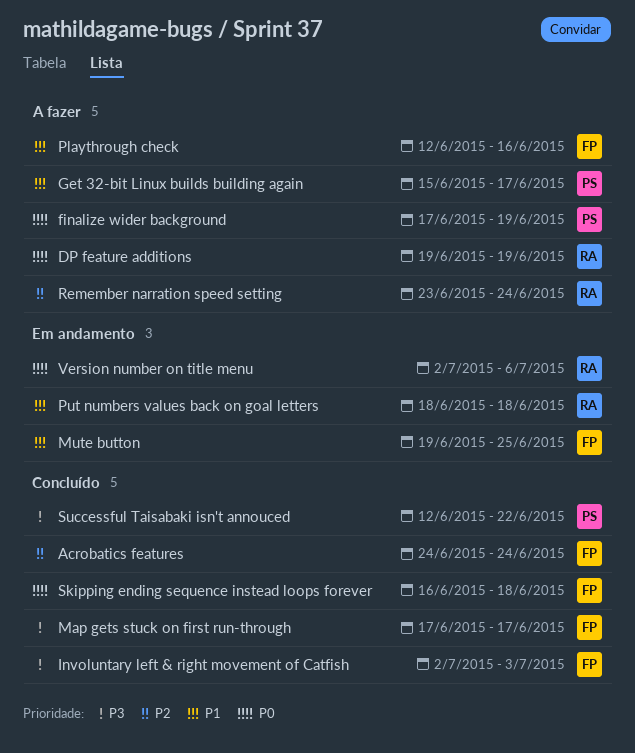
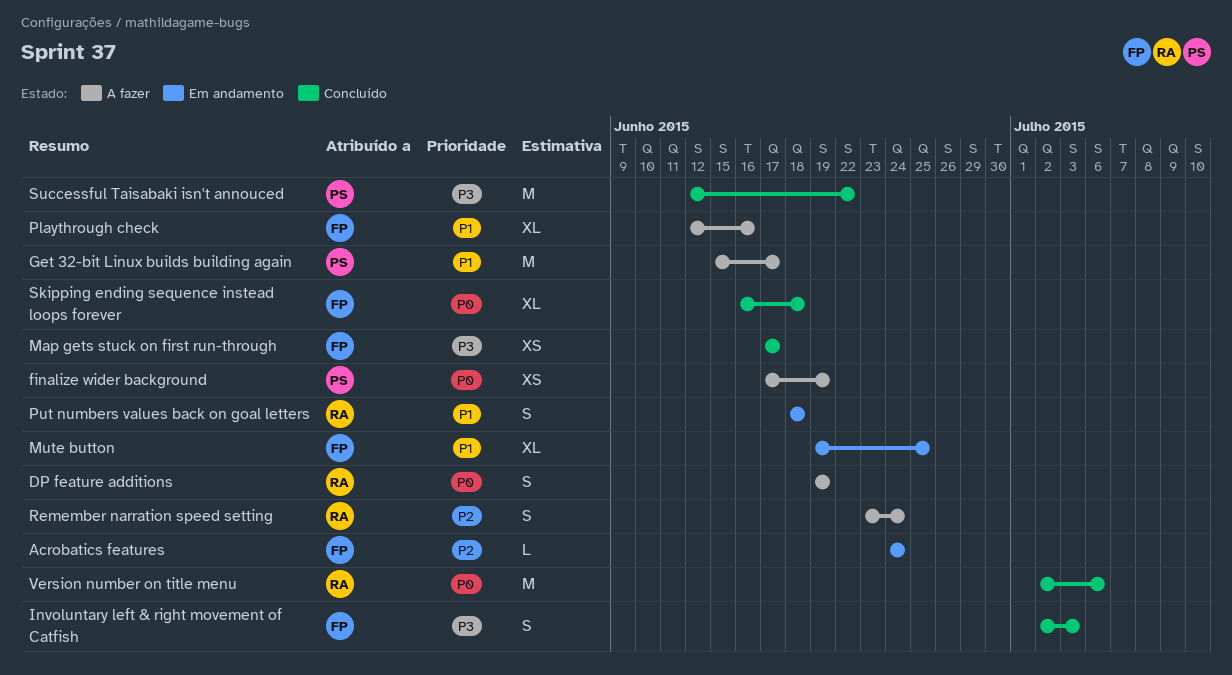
Acrobatics features, status: Concluído -> Em andamento
Version number on title menu, status: Em andamento -> Concluído

